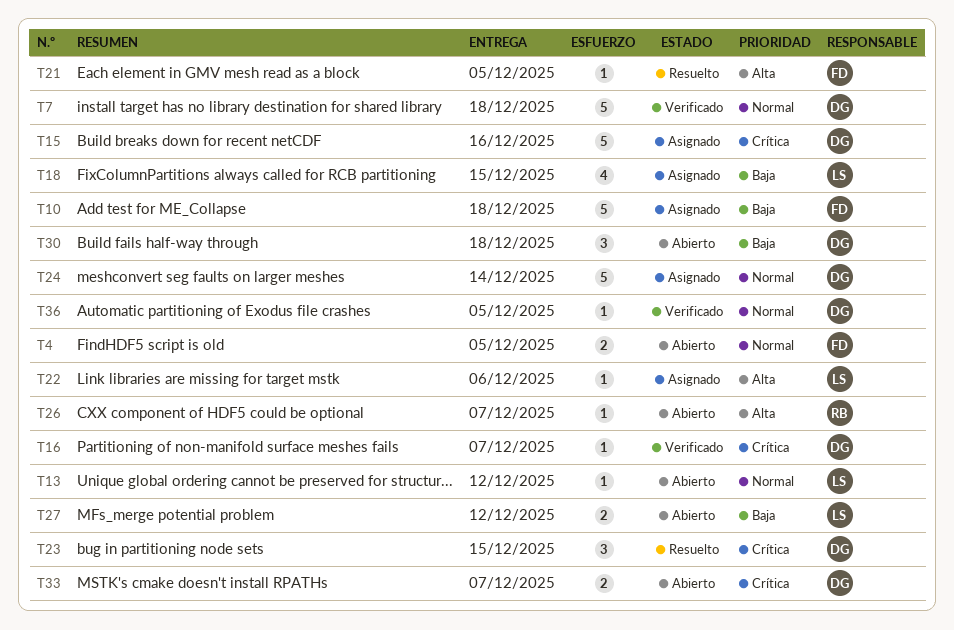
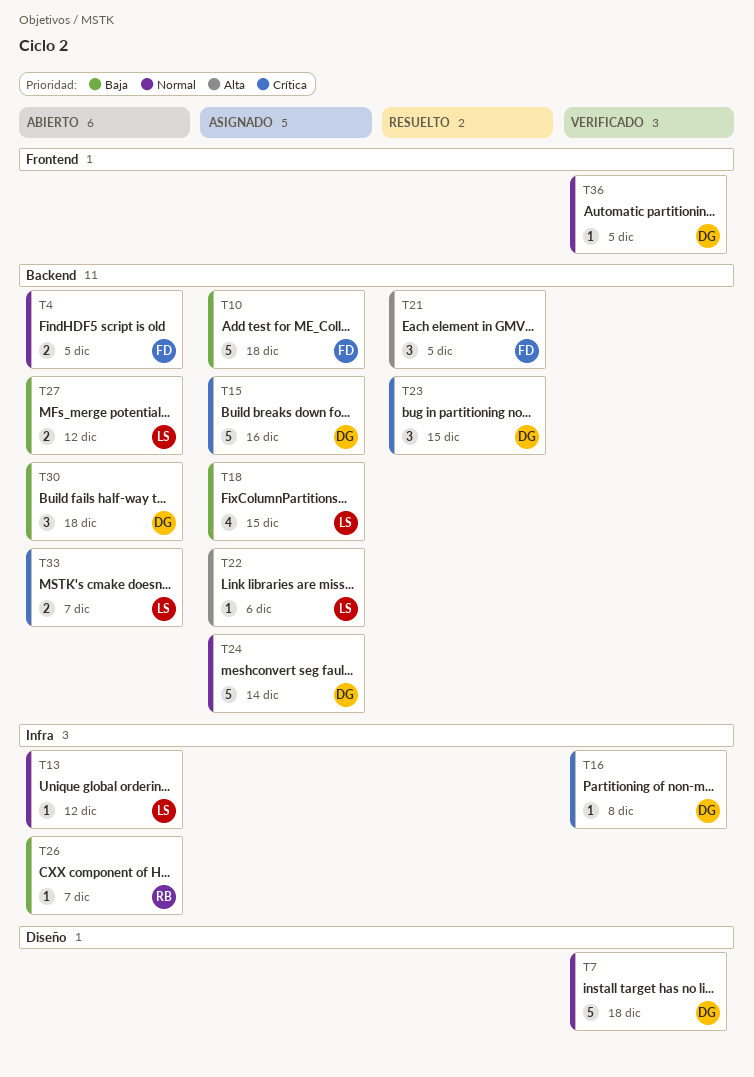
T16, due: Dec 7 -> Dec 8
T21, estimate: 1 -> 3
T26, priority: Alta -> Baja
T33, owner: DG -> LS

